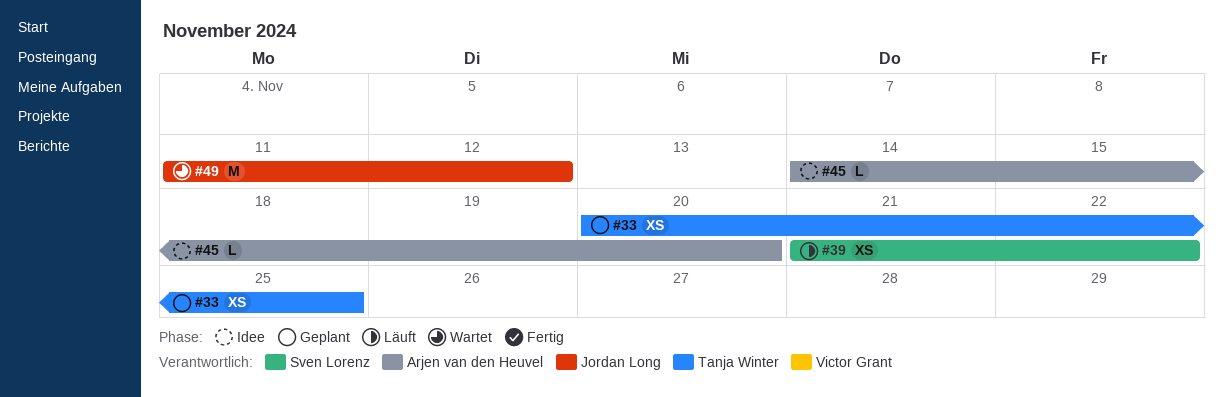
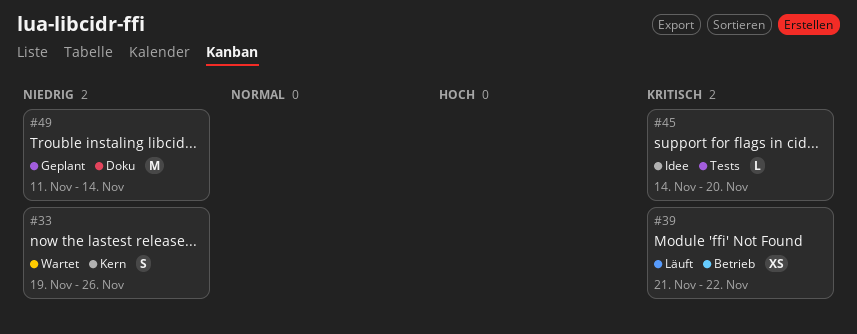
#33, status: Geplant -> Wartet
#33, estimate: XS -> S
#33, start: Nov 20 -> Nov 19
#33, due: Nov 25 -> Nov 26
#49, status: Wartet -> Geplant
#49, due: Nov 12 -> Nov 14

